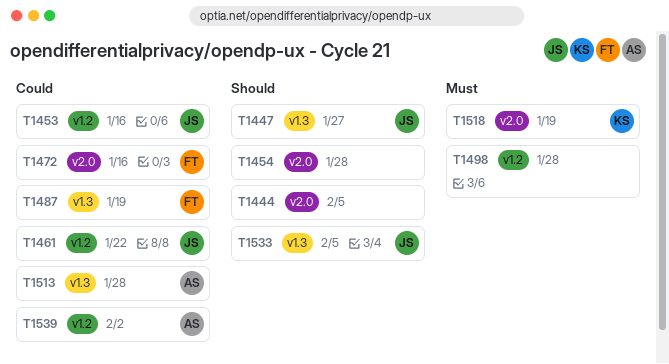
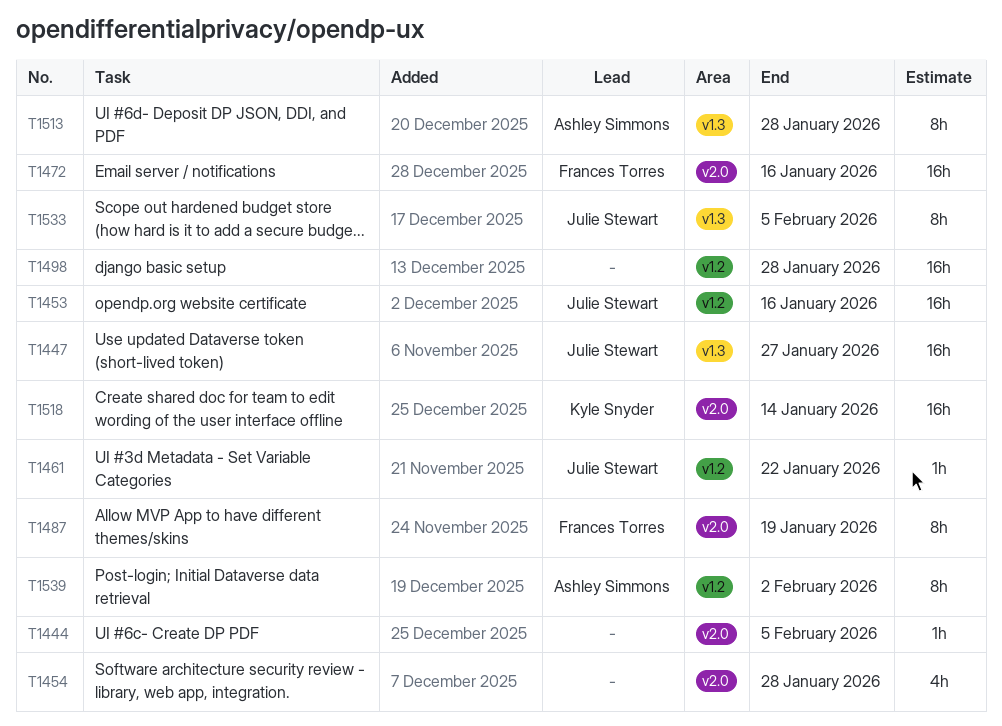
T1487, label: v1.3 -> v2.0
T1518, due: Jan 19 -> Jan 14

